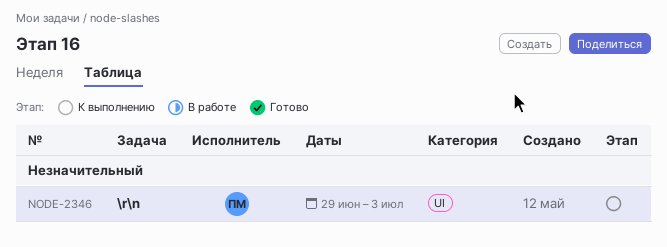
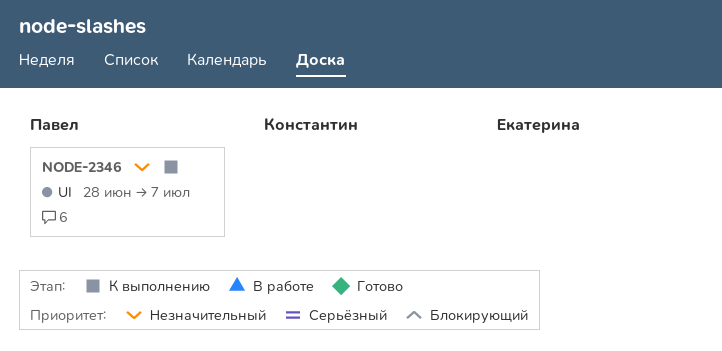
NODE-2346, start: Jun 29 -> Jun 28
NODE-2346, due: Jul 3 -> Jul 7

